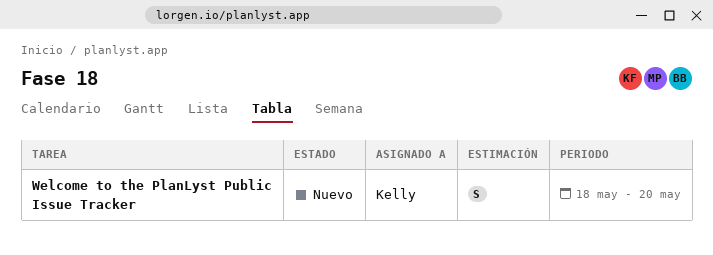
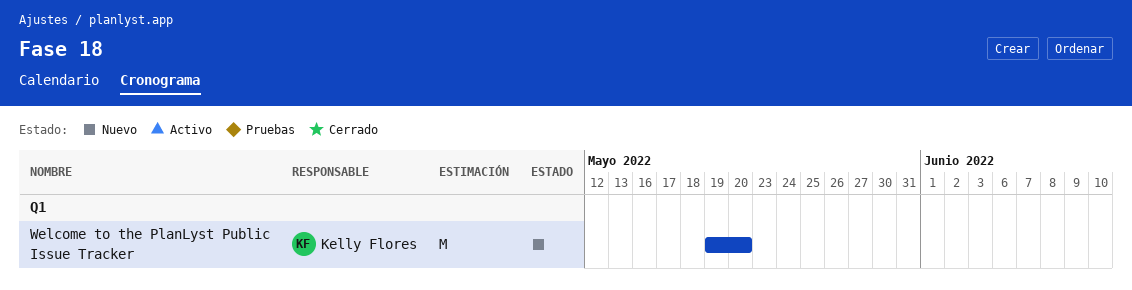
Welcome to the PlanLyst Public Issue Tracker, estimate: S -> M
Welcome to the PlanLyst Public Issue Tracker, start: May 18 -> May 19

